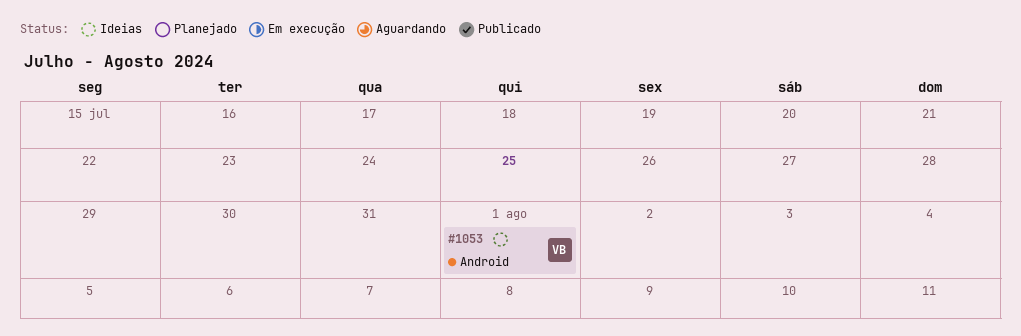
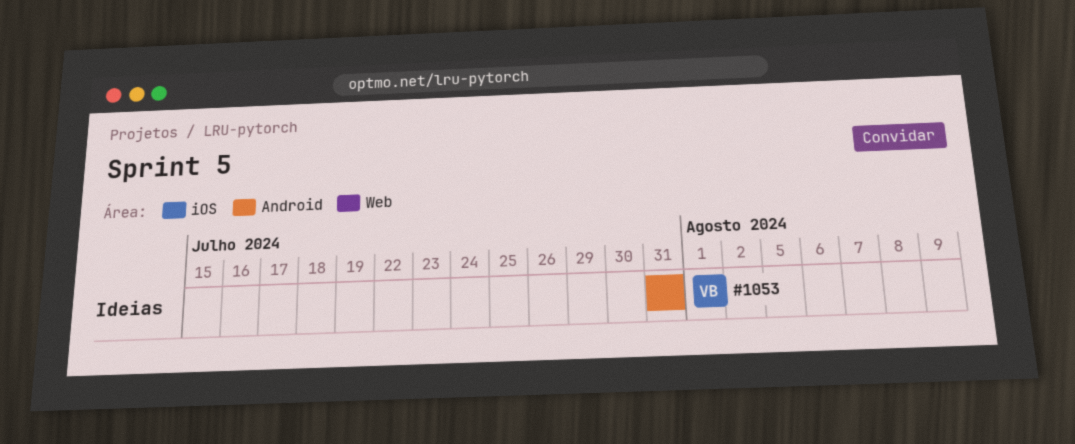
#1053, due: Aug 1 -> Jul 31

